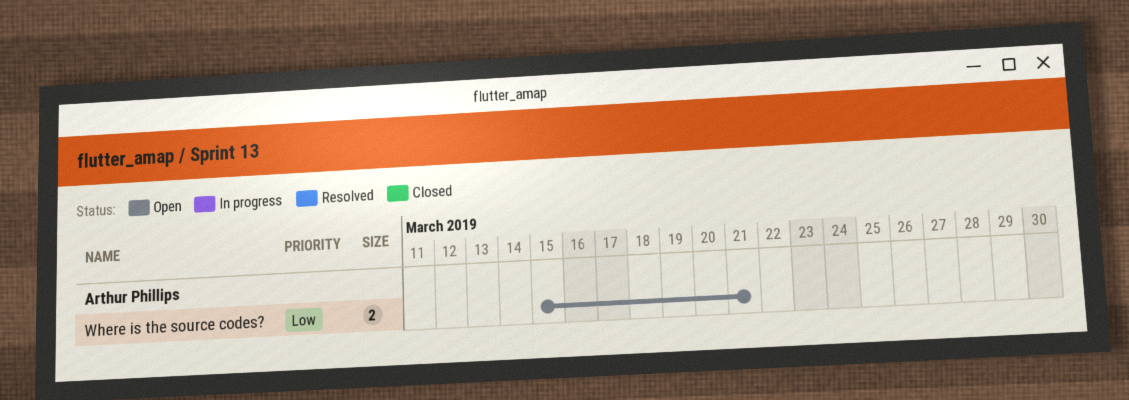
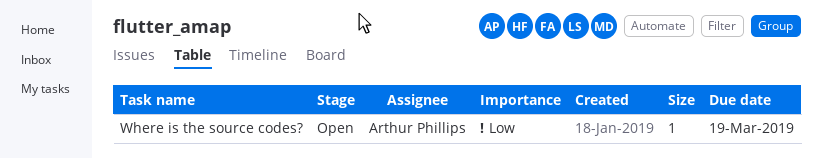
Where is the source codes?, estimate: 2 -> 1
Where is the source codes?, due: Mar 21 -> Mar 19

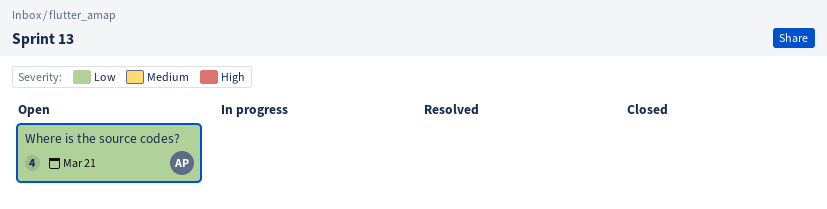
Where is the source codes?, estimate: 1 -> 4
Where is the source codes?, due: Mar 19 -> Mar 21

